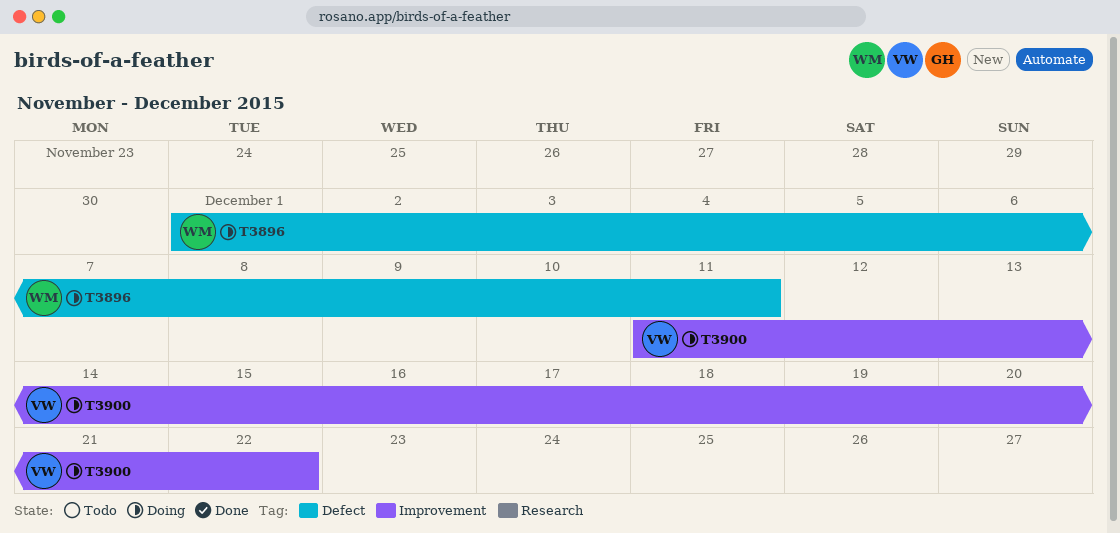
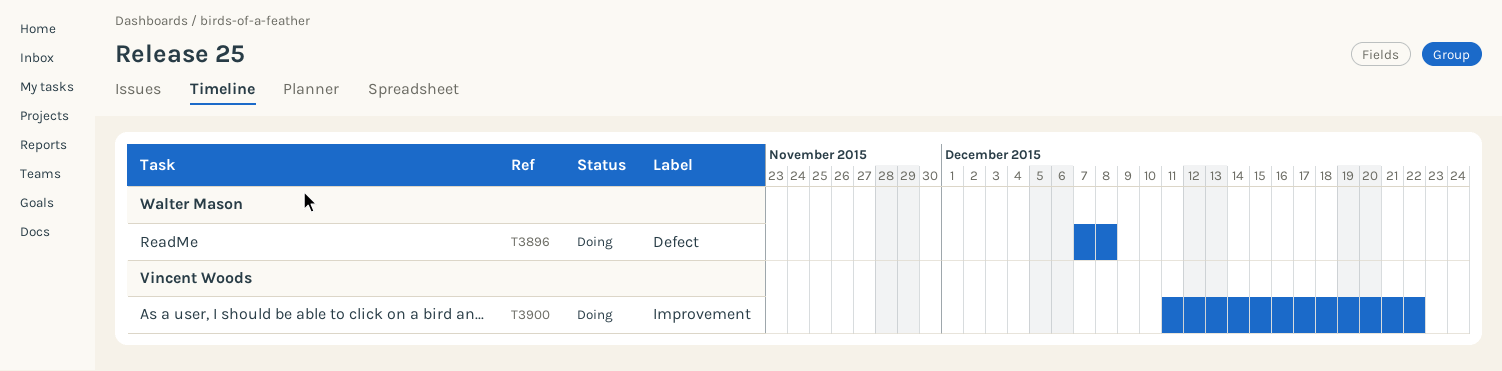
T3896, start: Dec 1 -> Dec 7
T3896, due: Dec 11 -> Dec 8

